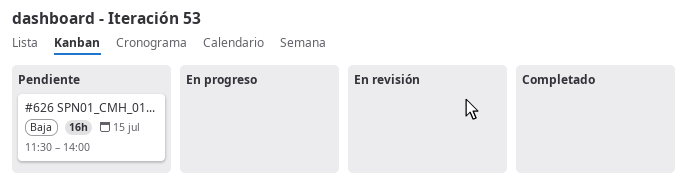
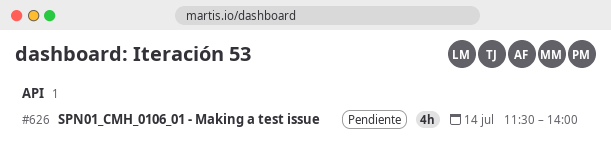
#626, estimate: 16h -> 4h
#626, day: Jul 15 -> Jul 14

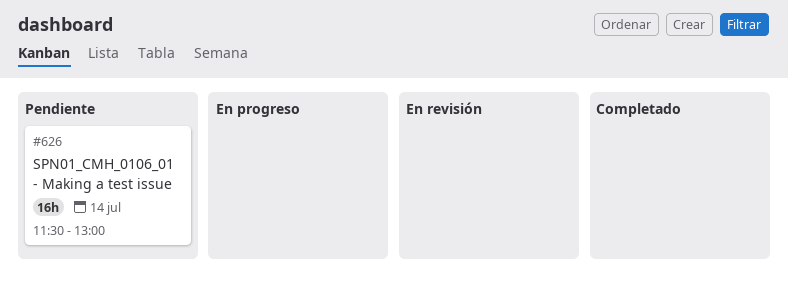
#626, estimate: 4h -> 16h
#626, ends: 14:00 -> 13:00

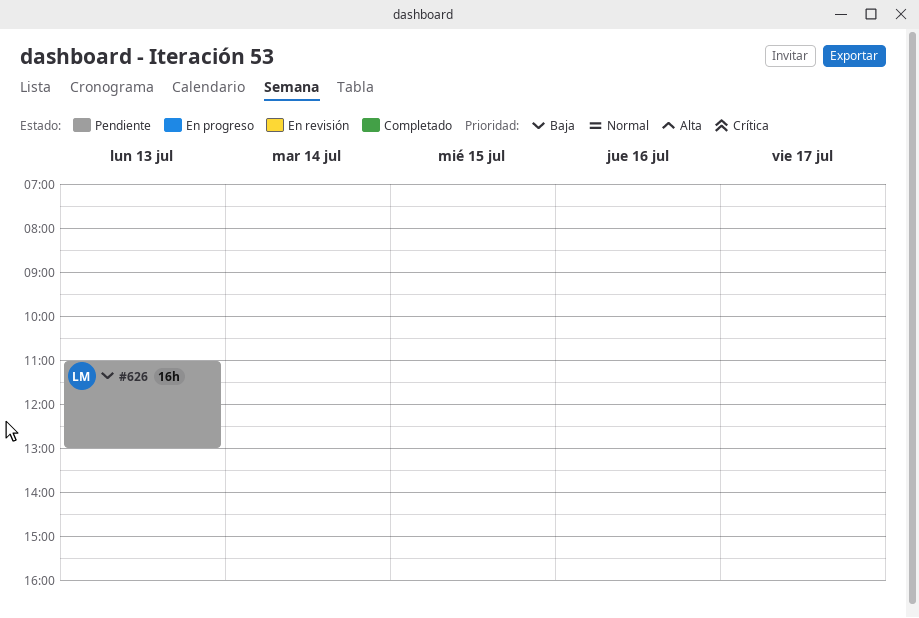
#626, day: Jul 14 -> Jul 13
#626, begins: 11:30 -> 11:00

